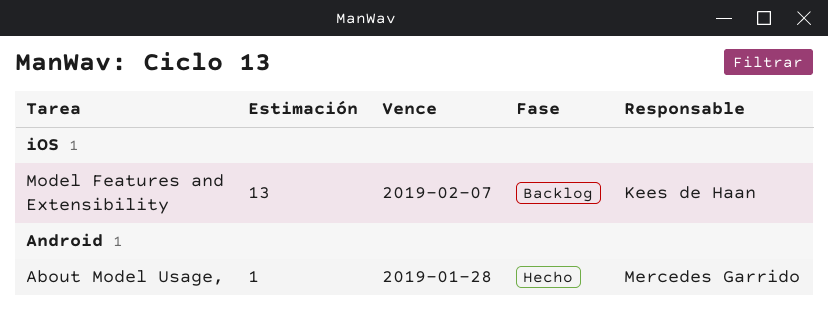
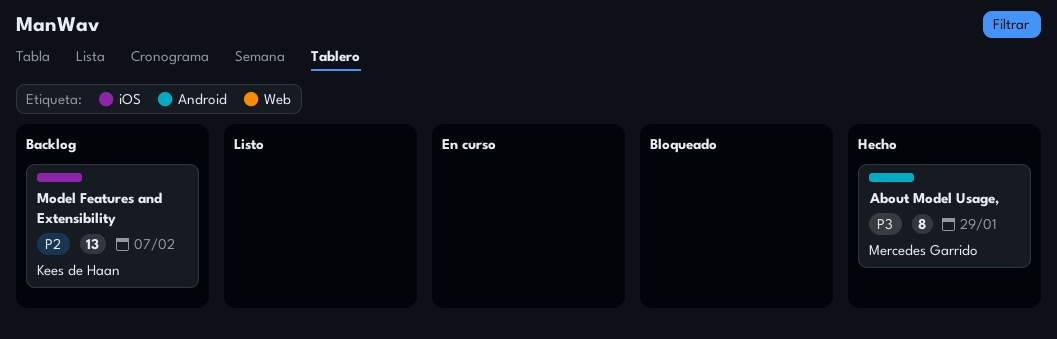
About Model Usage,, estimate: 1 -> 8
About Model Usage,, due: Jan 28 -> Jan 29

